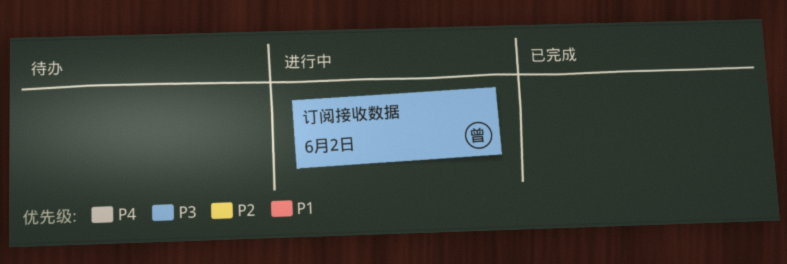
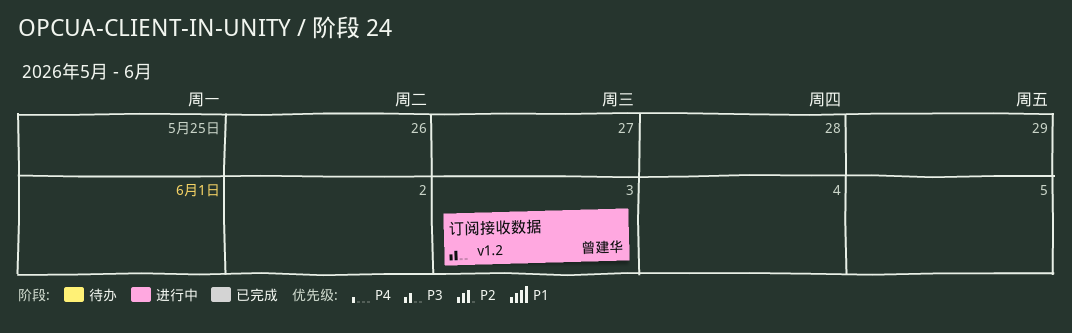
订阅接收数据, due: Jun 2 -> Jun 3

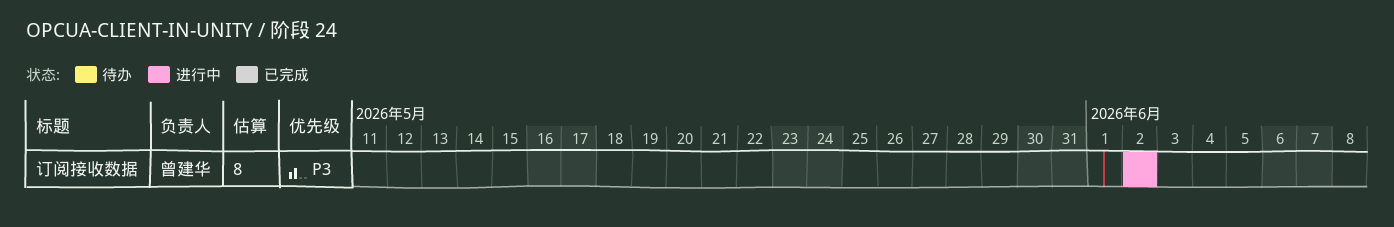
订阅接收数据, due: Jun 3 -> Jun 2

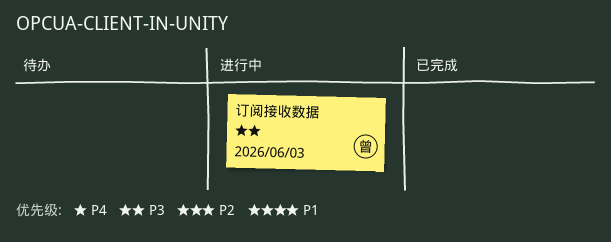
订阅接收数据, due: Jun 2 -> Jun 3

